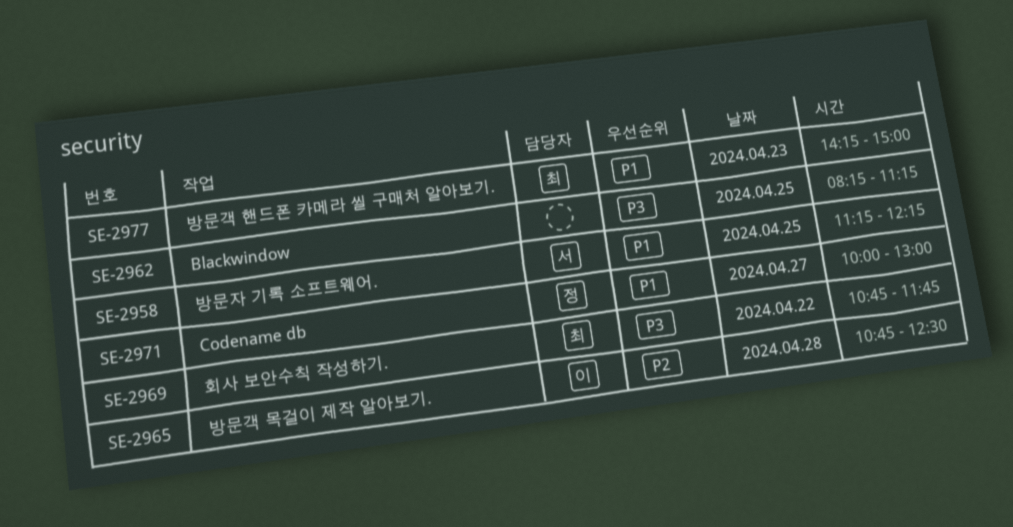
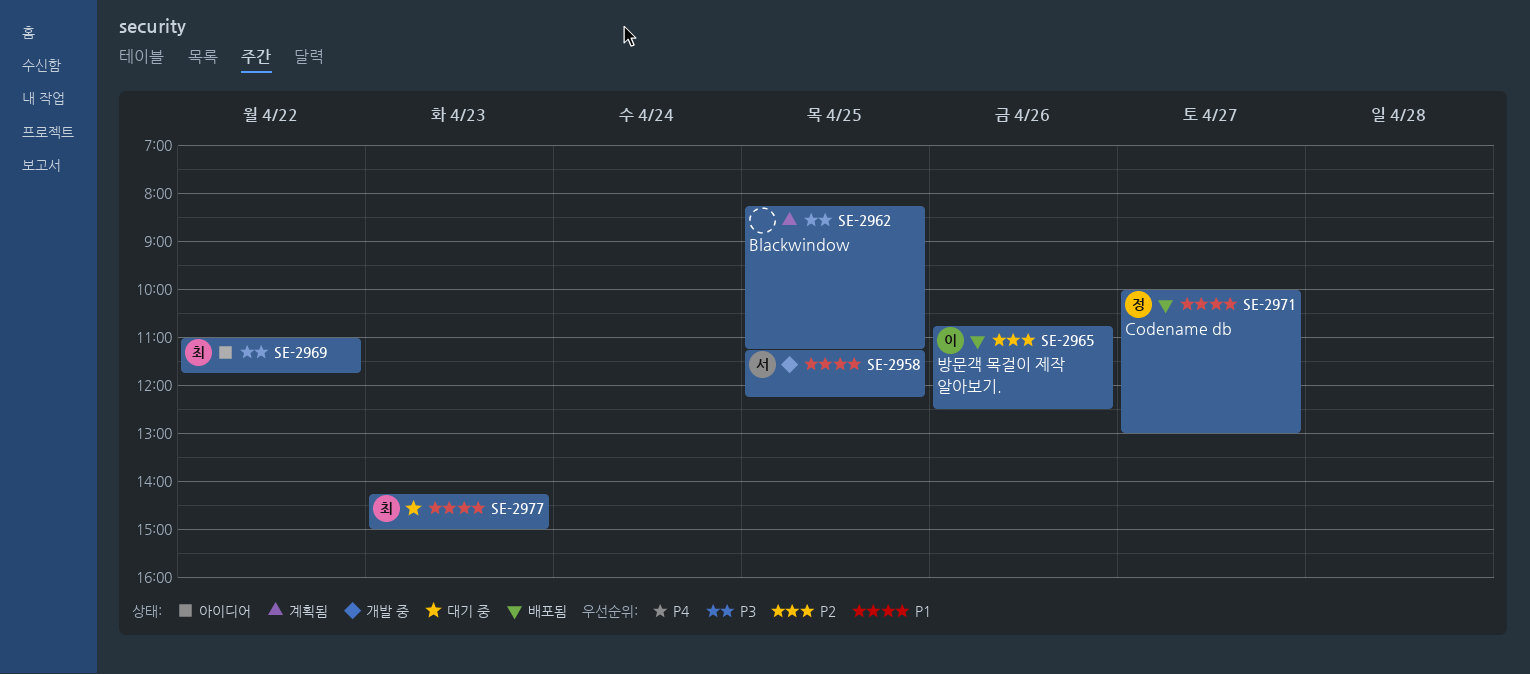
SE-2965, day: Apr 28 -> Apr 26
SE-2969, begins: 10:45 -> 11:00

